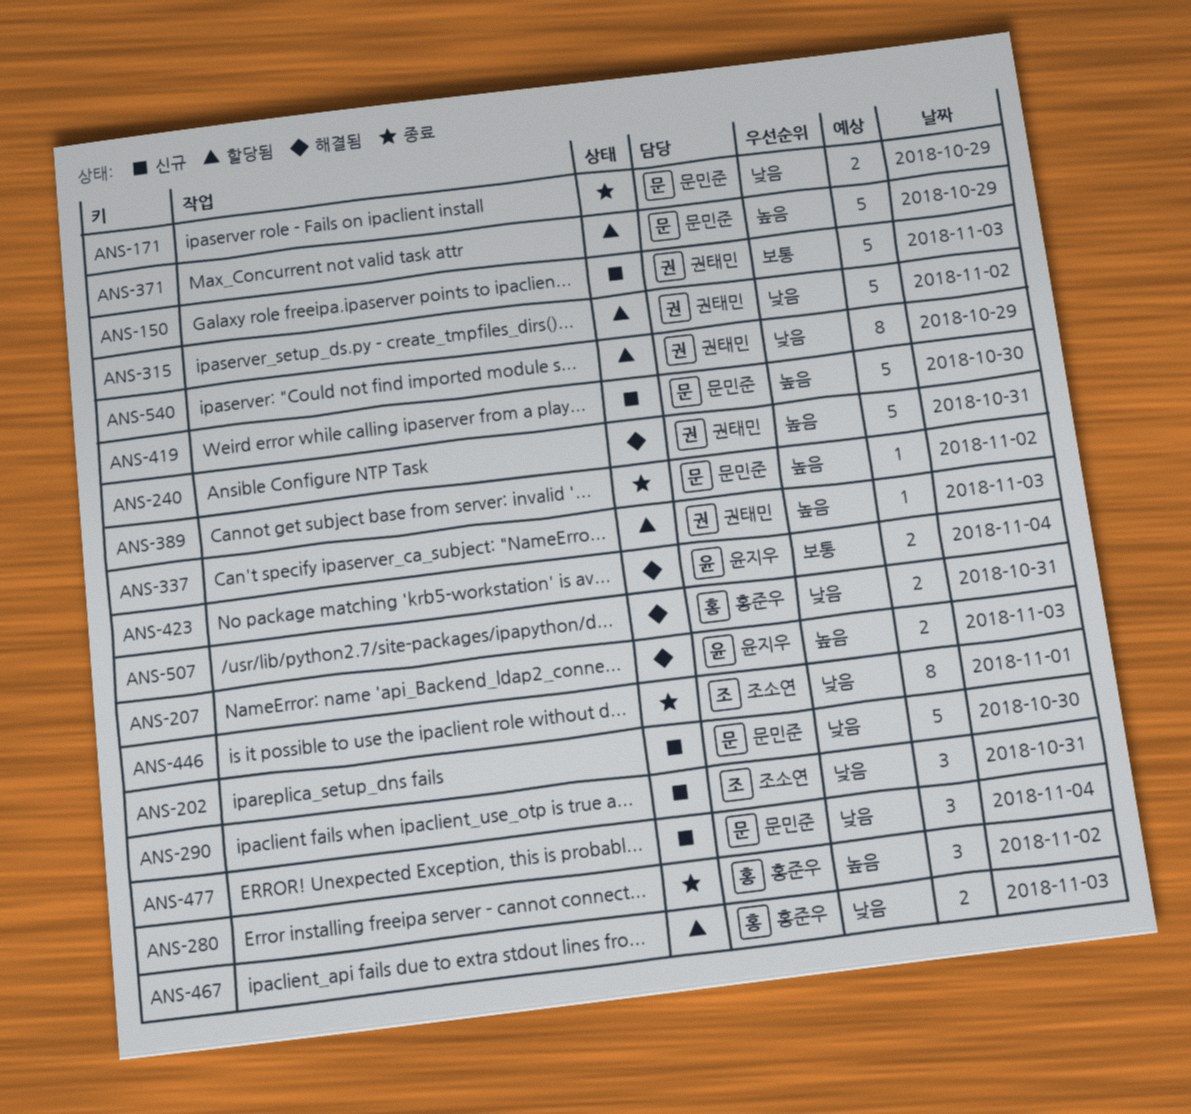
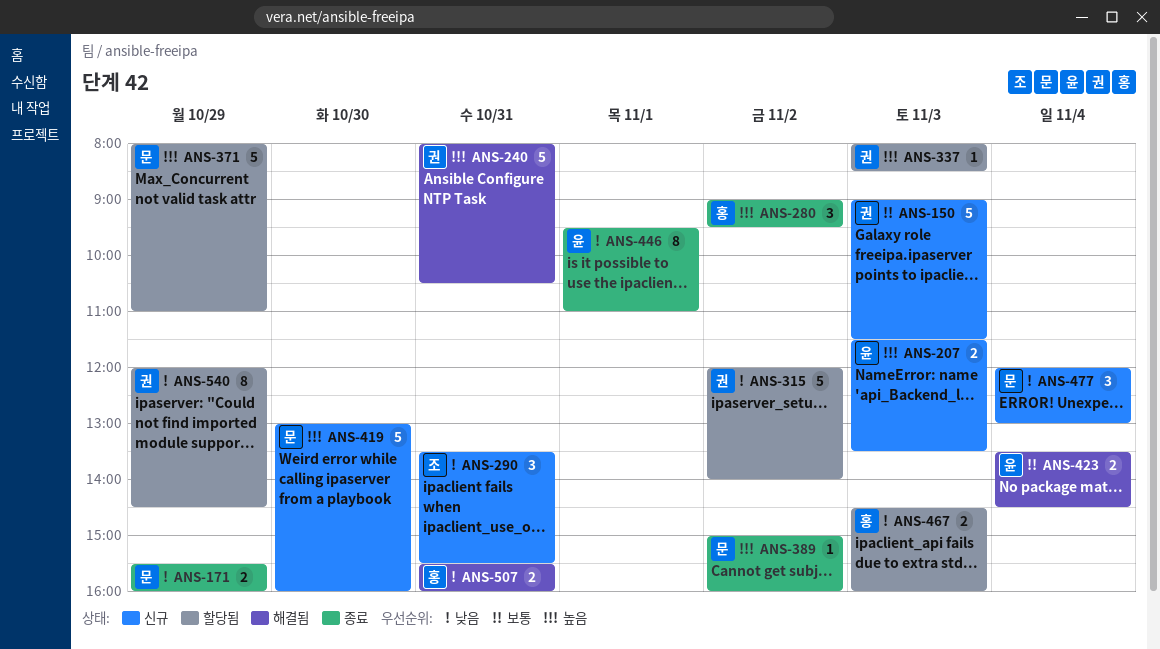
ANS-202: present -> none
ANS-207, status: 해결됨 -> 신규
ANS-446, owner: 조소연 -> 윤지우

